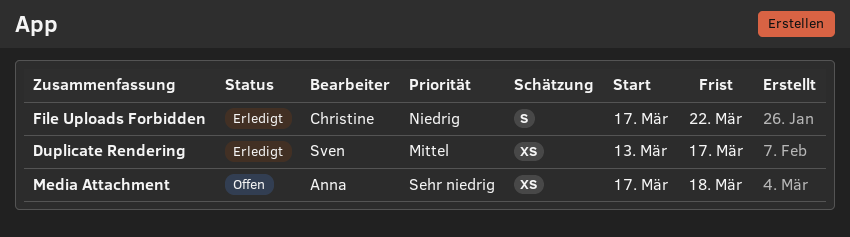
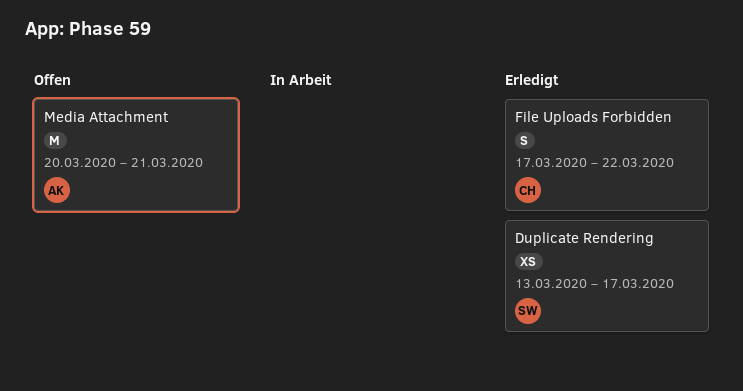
Media Attachment, estimate: XS -> M
Media Attachment, start: Mar 17 -> Mar 20
Media Attachment, due: Mar 18 -> Mar 21

